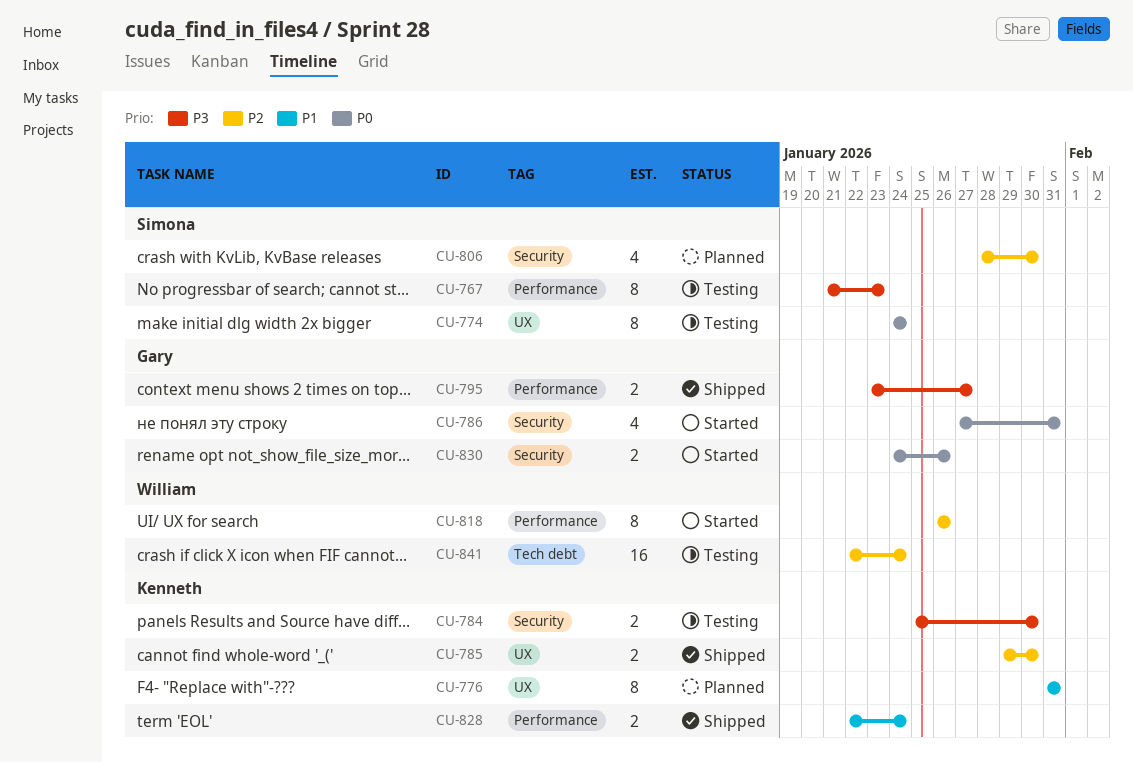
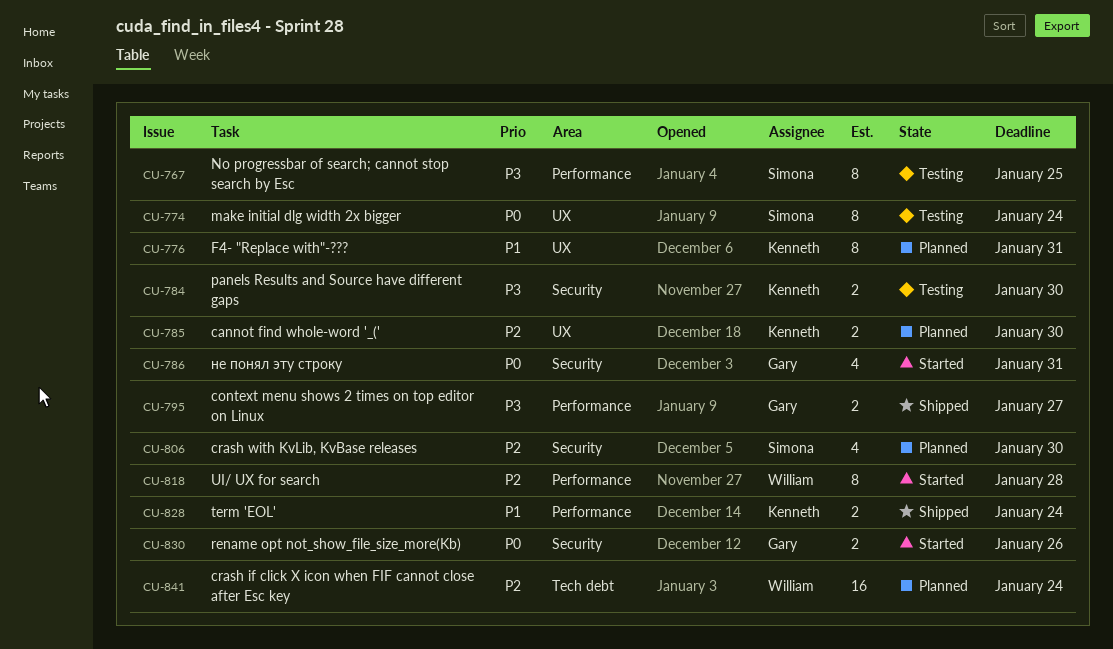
CU-767, due: Jan 23 -> Jan 25
CU-785, status: Shipped -> Planned
CU-818, due: Jan 26 -> Jan 28
CU-841, status: Testing -> Planned

